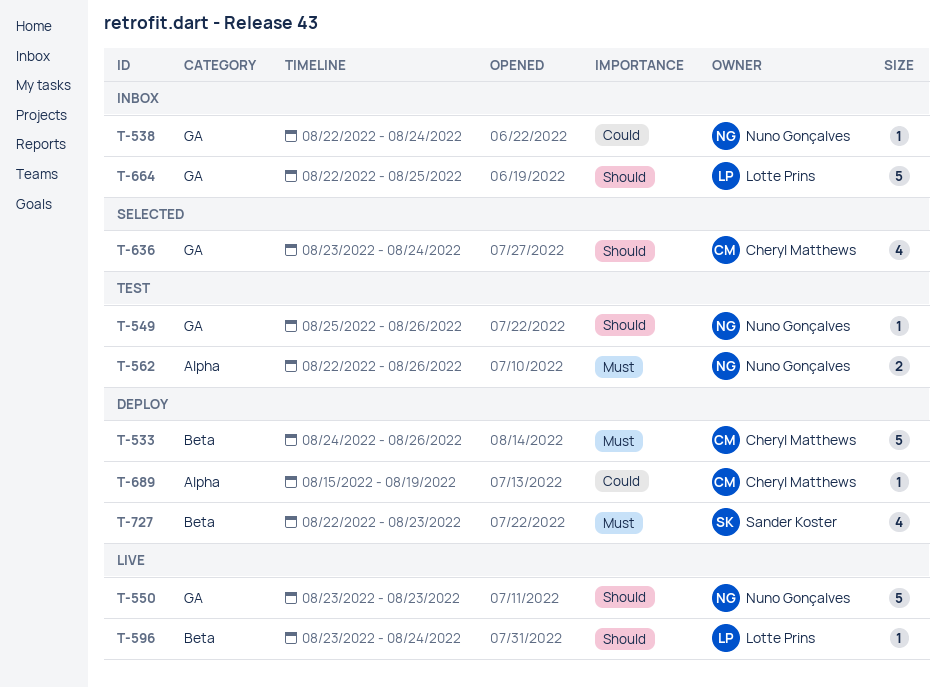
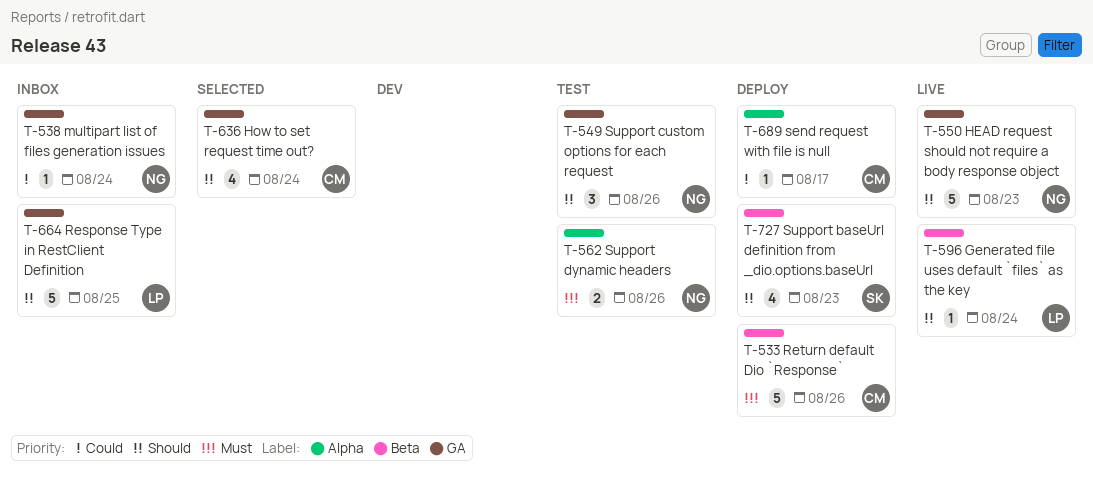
T-549, estimate: 1 -> 3
T-689, due: Aug 19 -> Aug 17
T-727, priority: Must -> Should

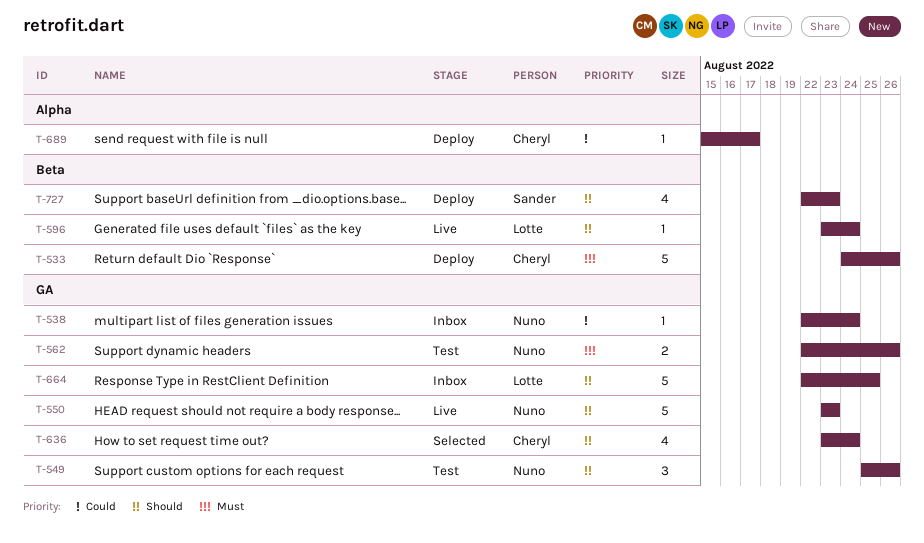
T-562, label: Alpha -> GA

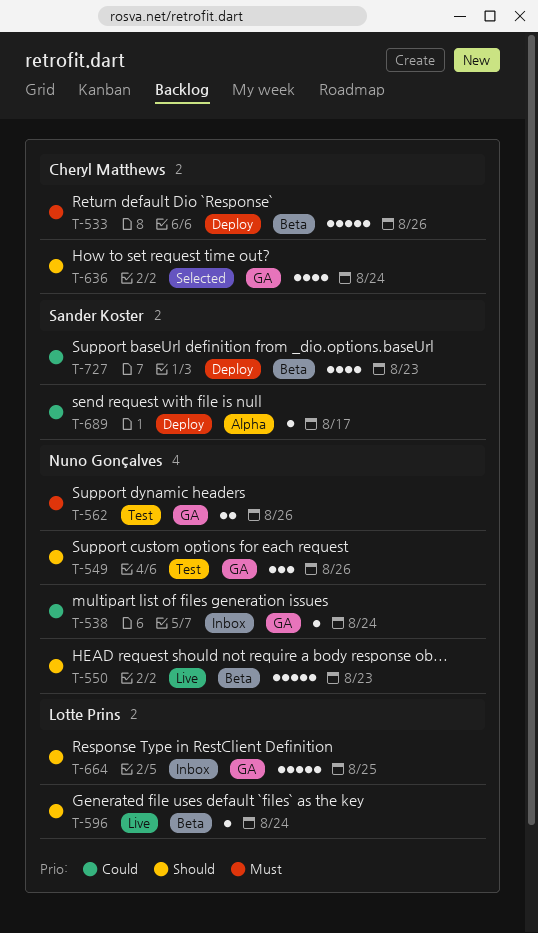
T-550, label: GA -> Beta
T-689, owner: Cheryl Matthews -> Sander Koster
T-727, priority: Should -> Could

